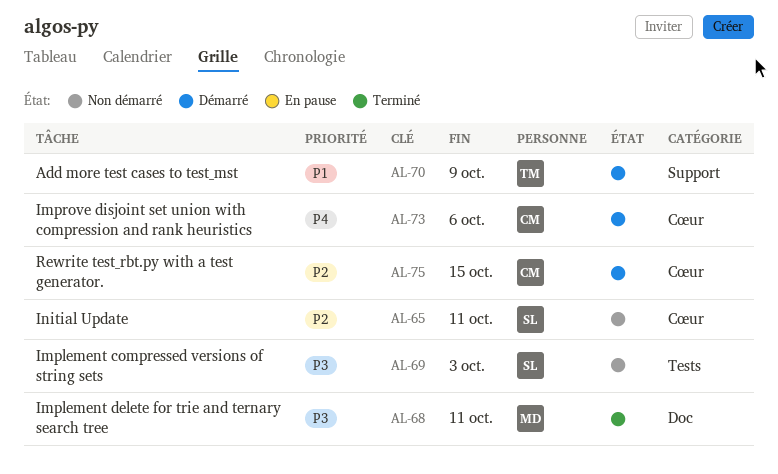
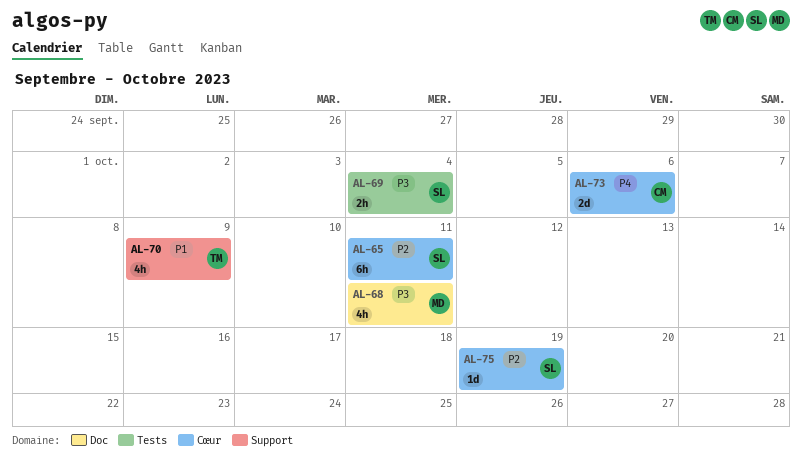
AL-69, due: Oct 3 -> Oct 4
AL-75, owner: CM -> SL
AL-75, due: Oct 15 -> Oct 19

